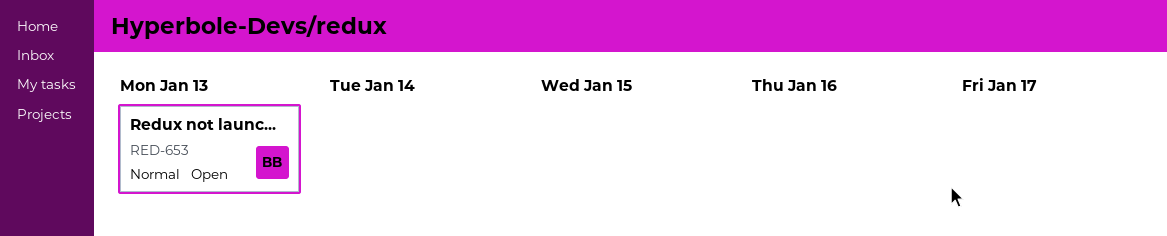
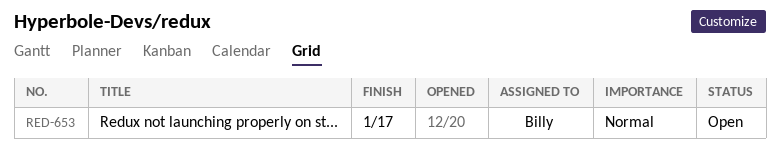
RED-653, due: Jan 13 -> Jan 17

